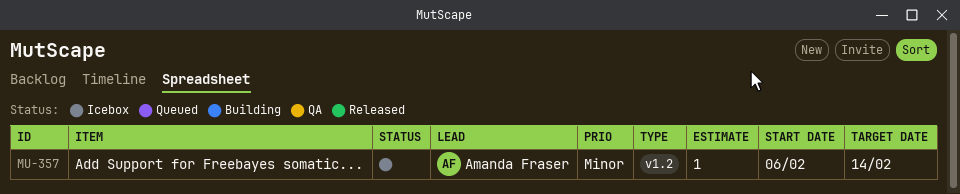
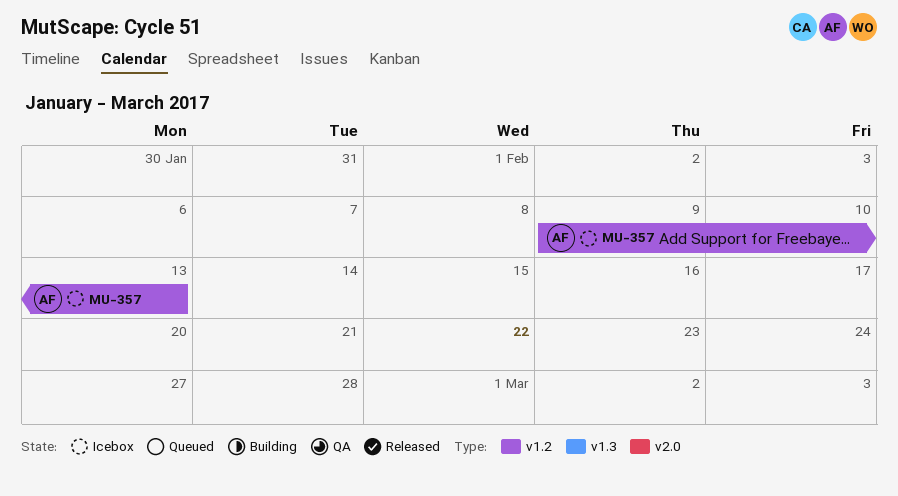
MU-357, start: Feb 6 -> Feb 9
MU-357, due: Feb 14 -> Feb 13

